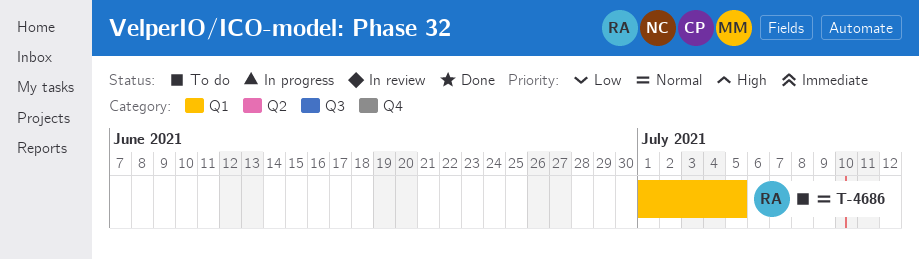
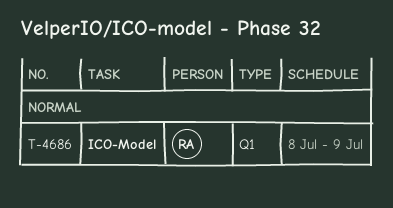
T-4686, start: Jul 1 -> Jul 8
T-4686, due: Jul 5 -> Jul 9

